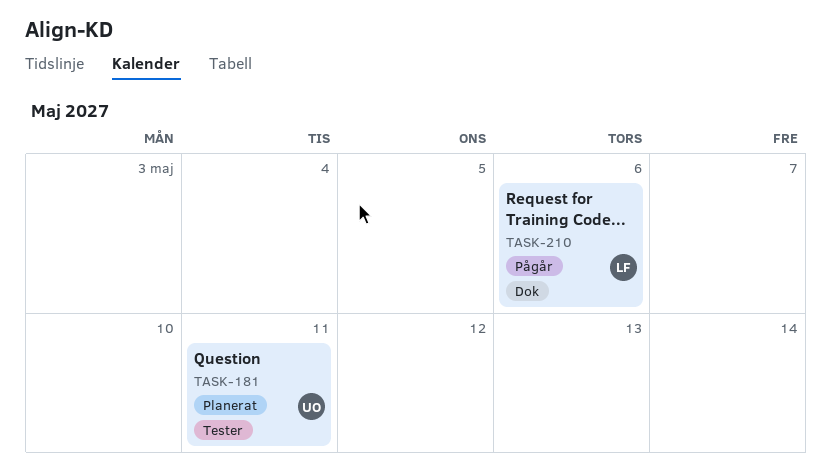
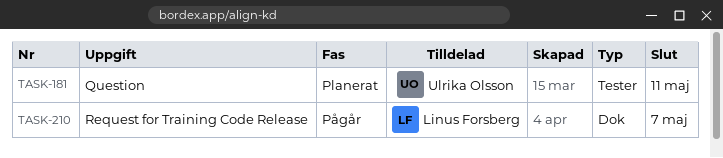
TASK-210, due: May 6 -> May 7

